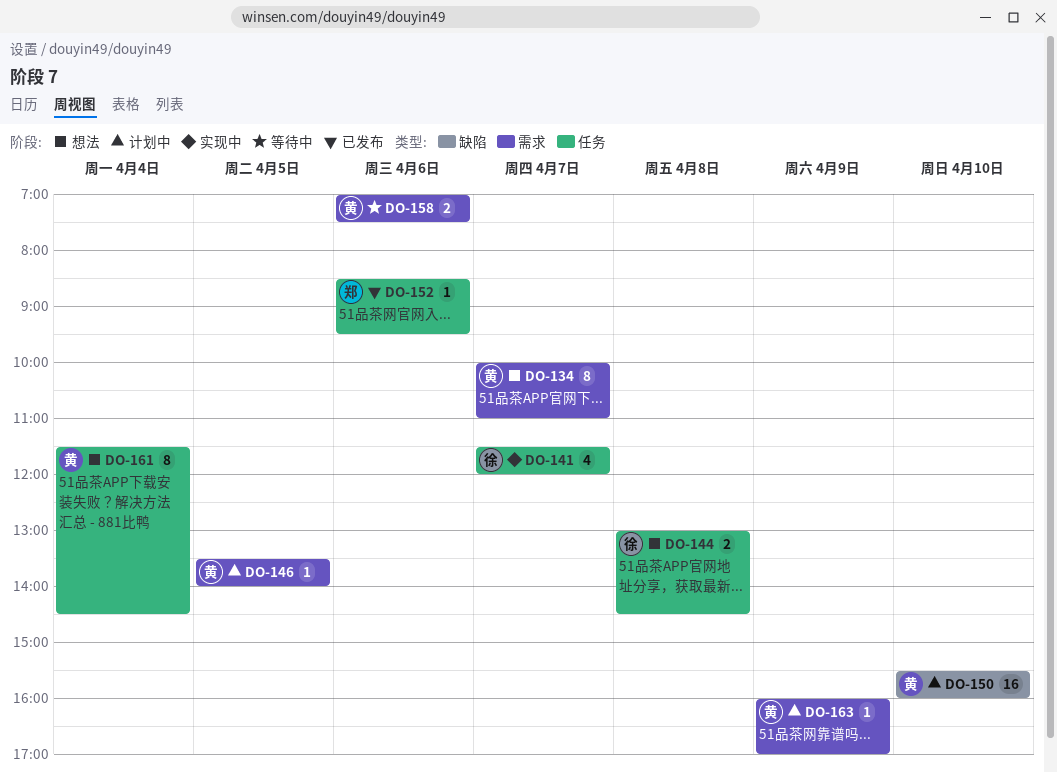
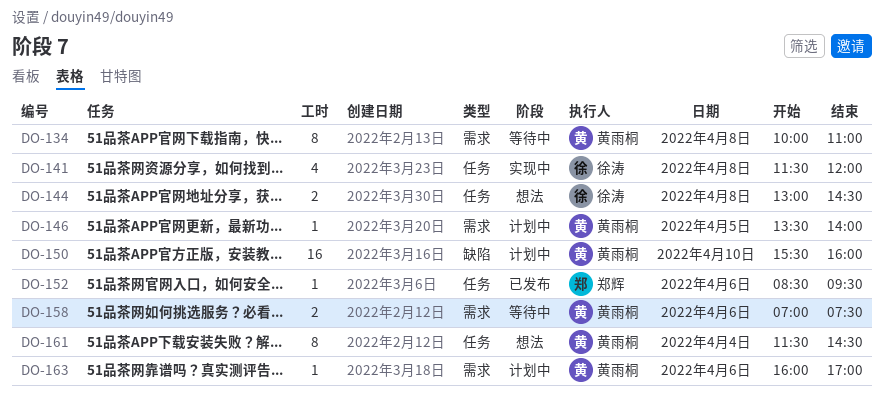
DO-134, status: 想法 -> 等待中
DO-134, day: Apr 7 -> Apr 8
DO-141, day: Apr 7 -> Apr 8
DO-163, day: Apr 9 -> Apr 6

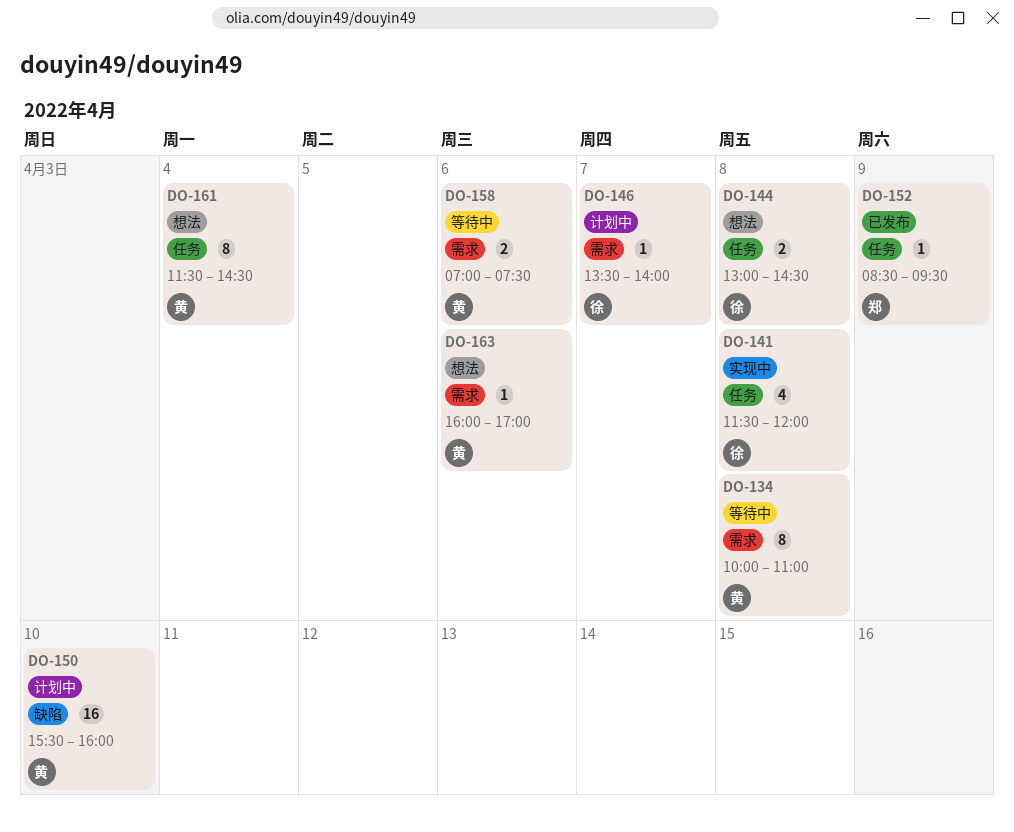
DO-146, owner: 黄雨桐 -> 徐涛
DO-146, day: Apr 5 -> Apr 7
DO-152, day: Apr 6 -> Apr 9
DO-163, status: 计划中 -> 想法

